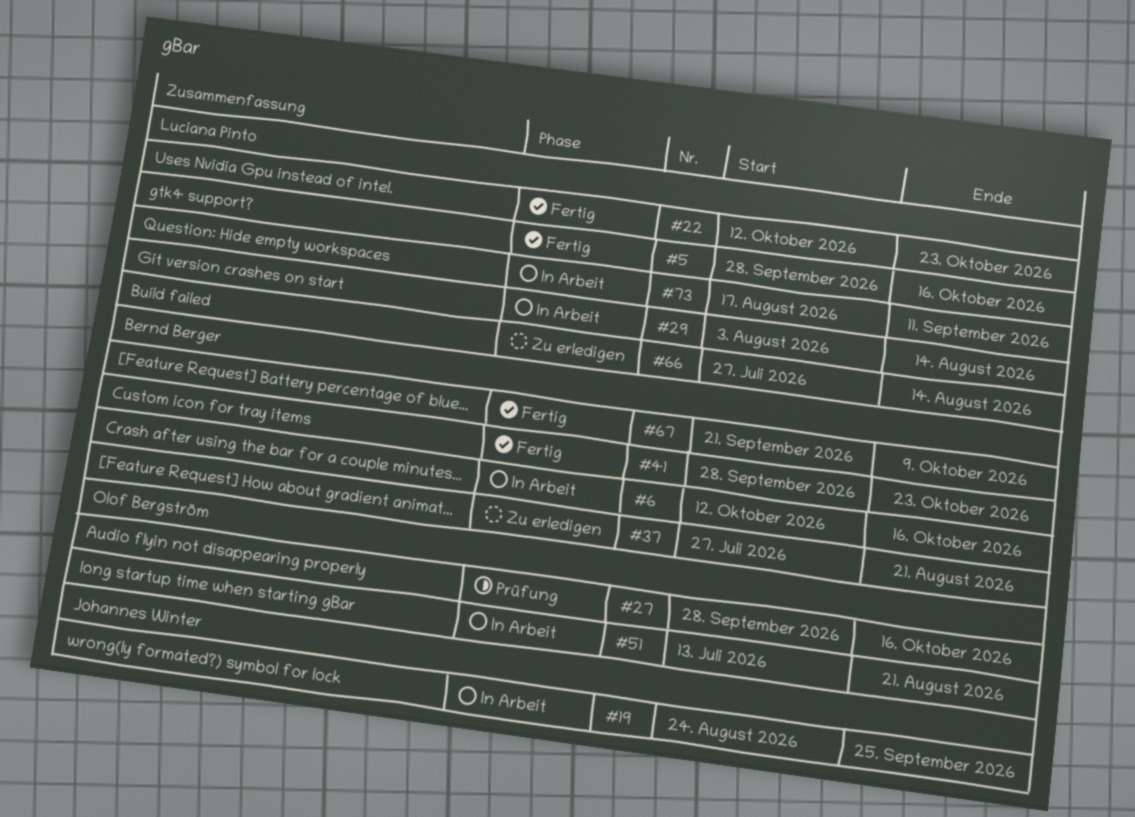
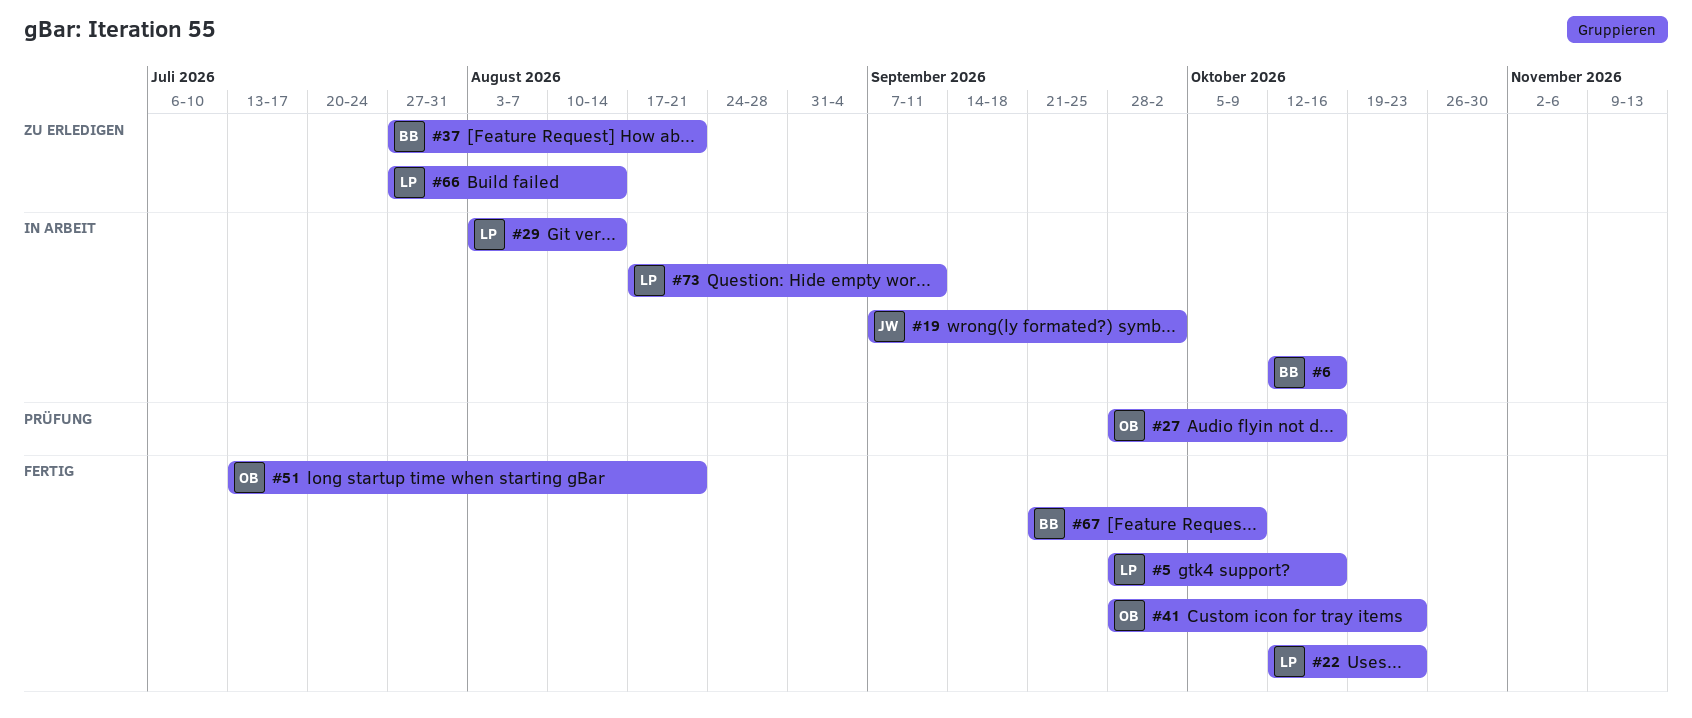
#19, start: Aug 24 -> Sep 7
#19, due: Sep 25 -> Oct 2
#41, owner: Bernd Berger -> Olof Bergström
#51, status: In Arbeit -> Fertig

